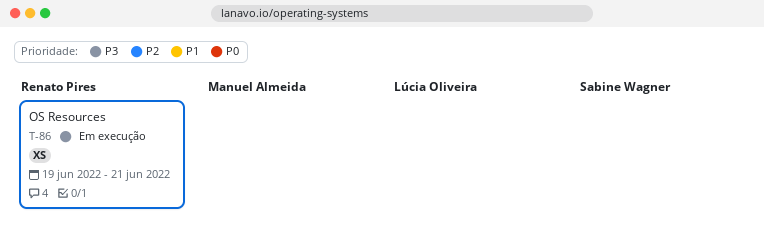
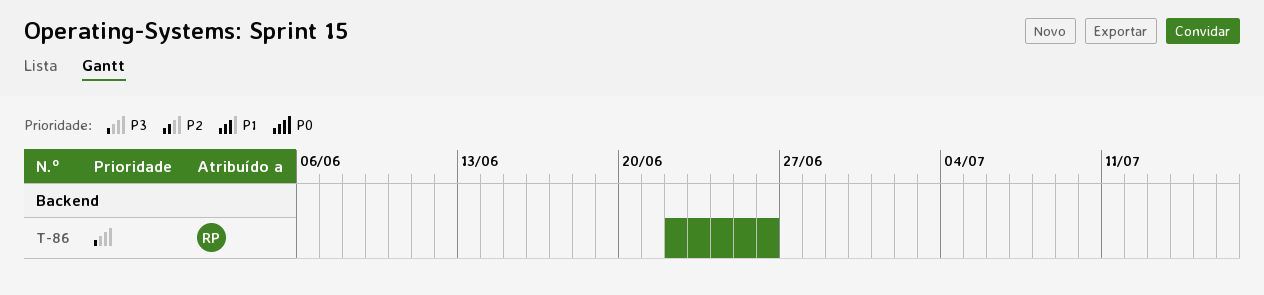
T-86, start: Jun 19 -> Jun 22
T-86, due: Jun 21 -> Jun 26

